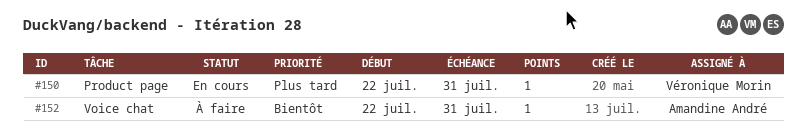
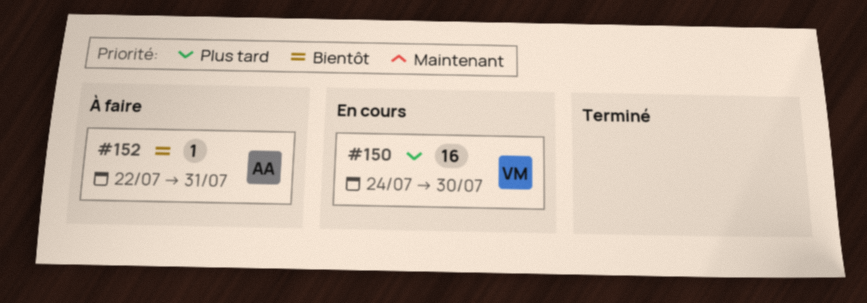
#150, estimate: 1 -> 16
#150, start: Jul 22 -> Jul 24
#150, due: Jul 31 -> Jul 30

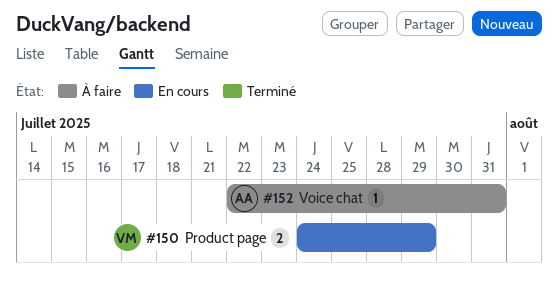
#150, estimate: 16 -> 2
#150, due: Jul 30 -> Jul 29

